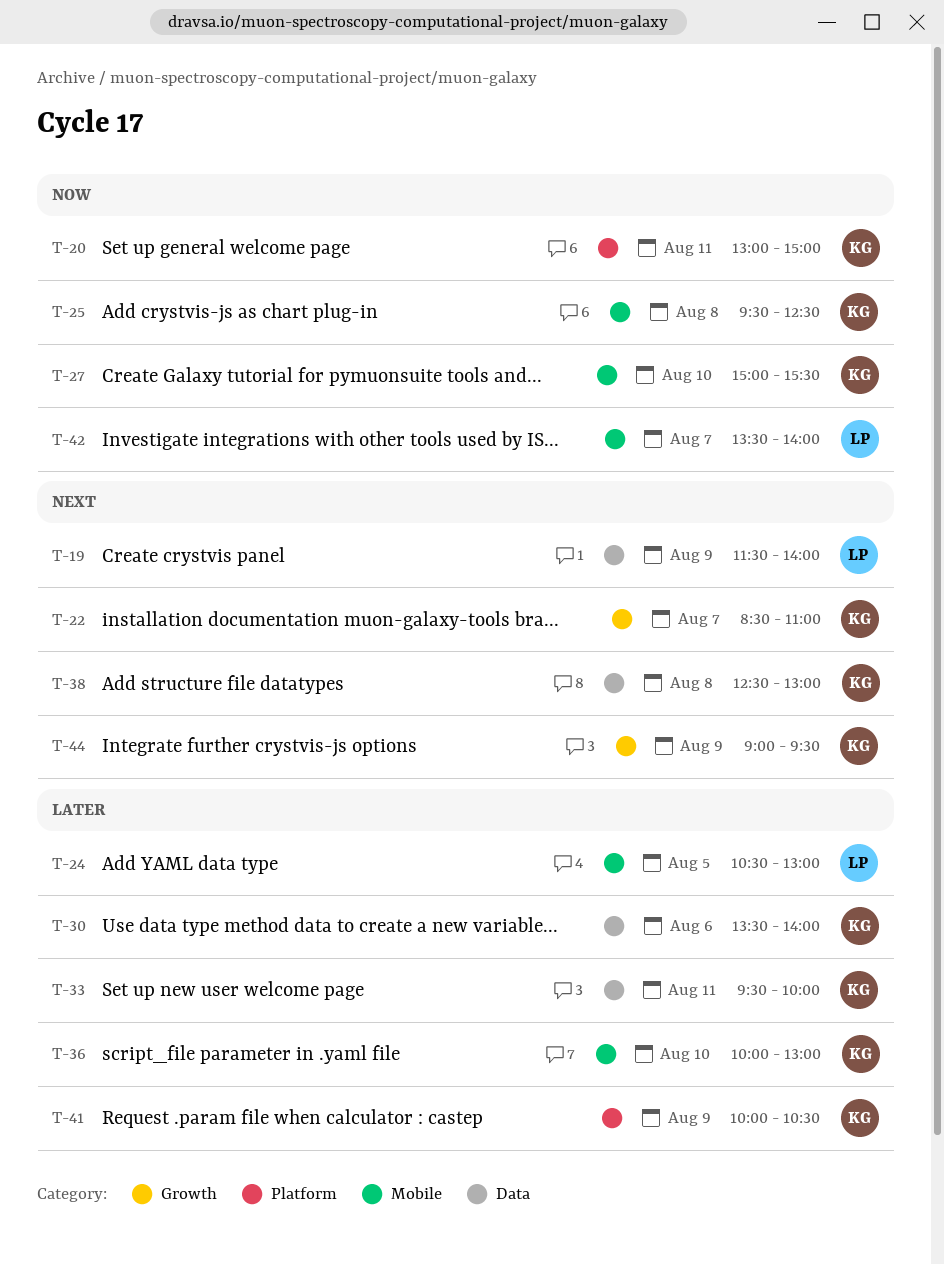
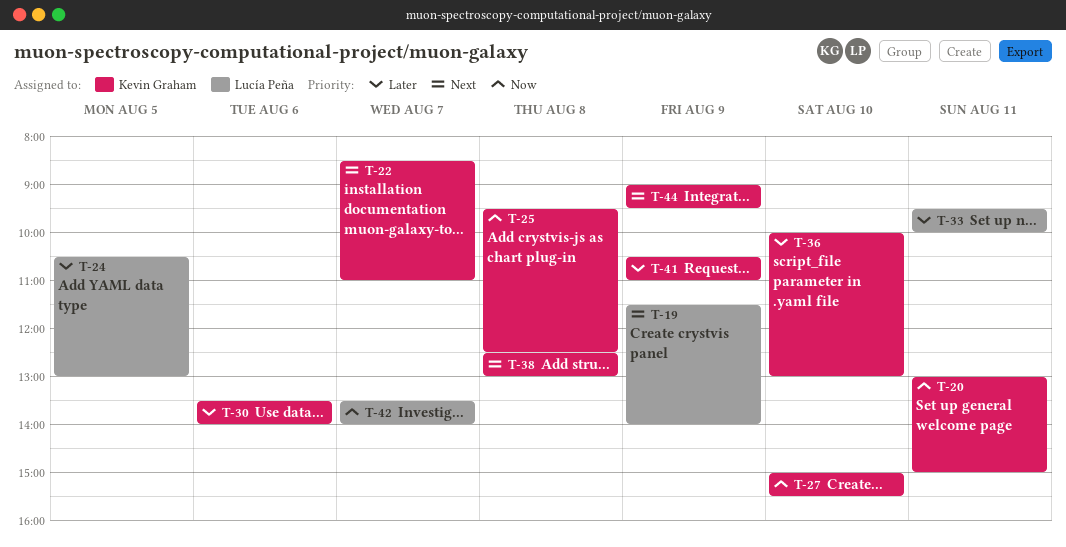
T-33, owner: Kevin Graham -> Lucía Peña
T-41, begins: 10:00 -> 10:30
T-41, ends: 10:30 -> 11:00

